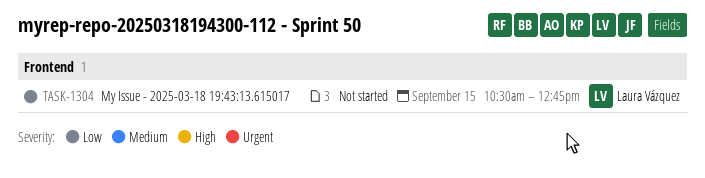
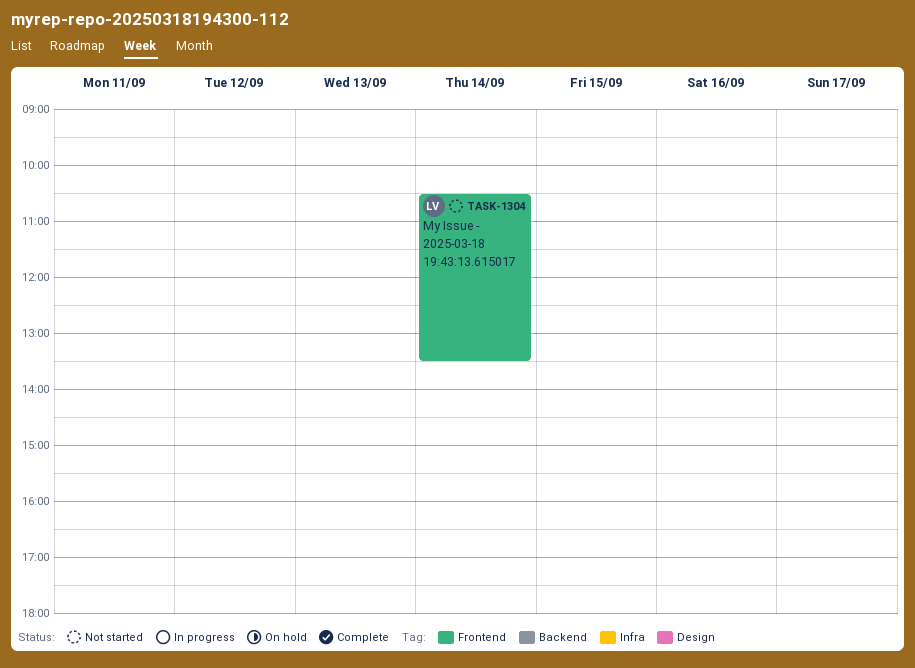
TASK-1304, day: Sep 15 -> Sep 14
TASK-1304, ends: 12:45 -> 13:30

